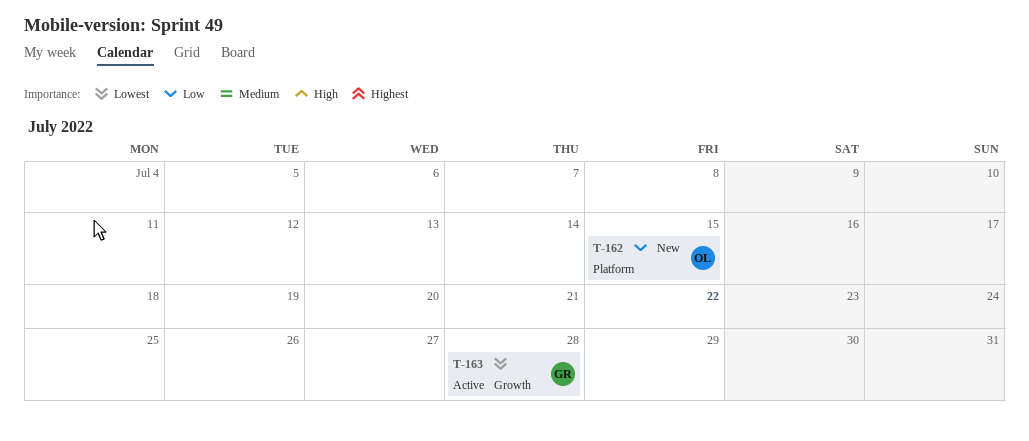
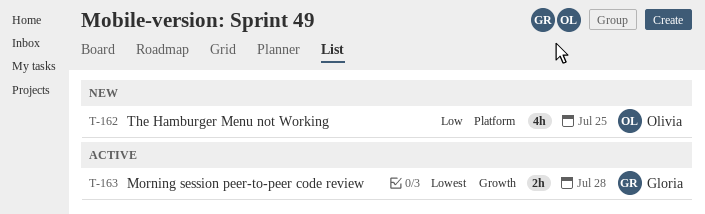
T-162, due: Jul 15 -> Jul 25

